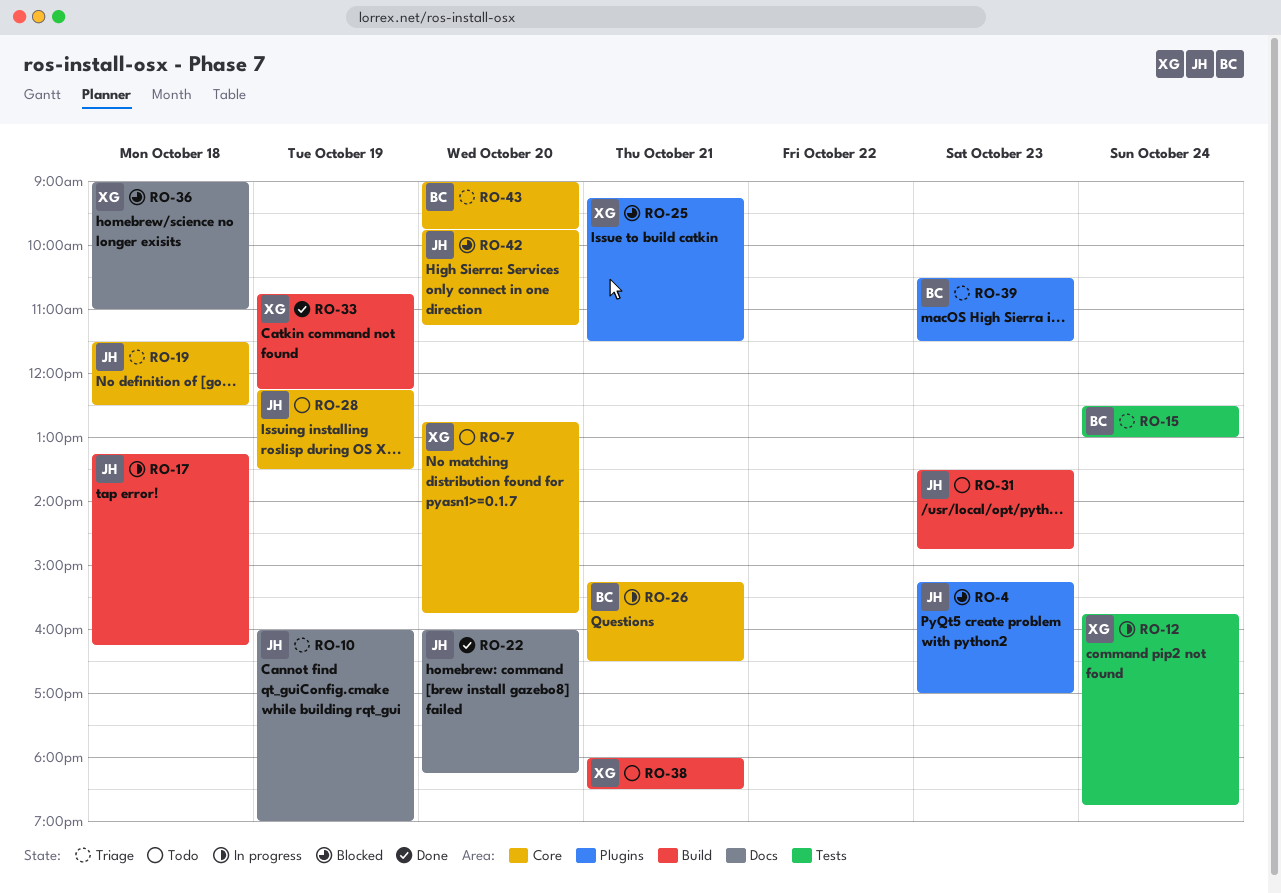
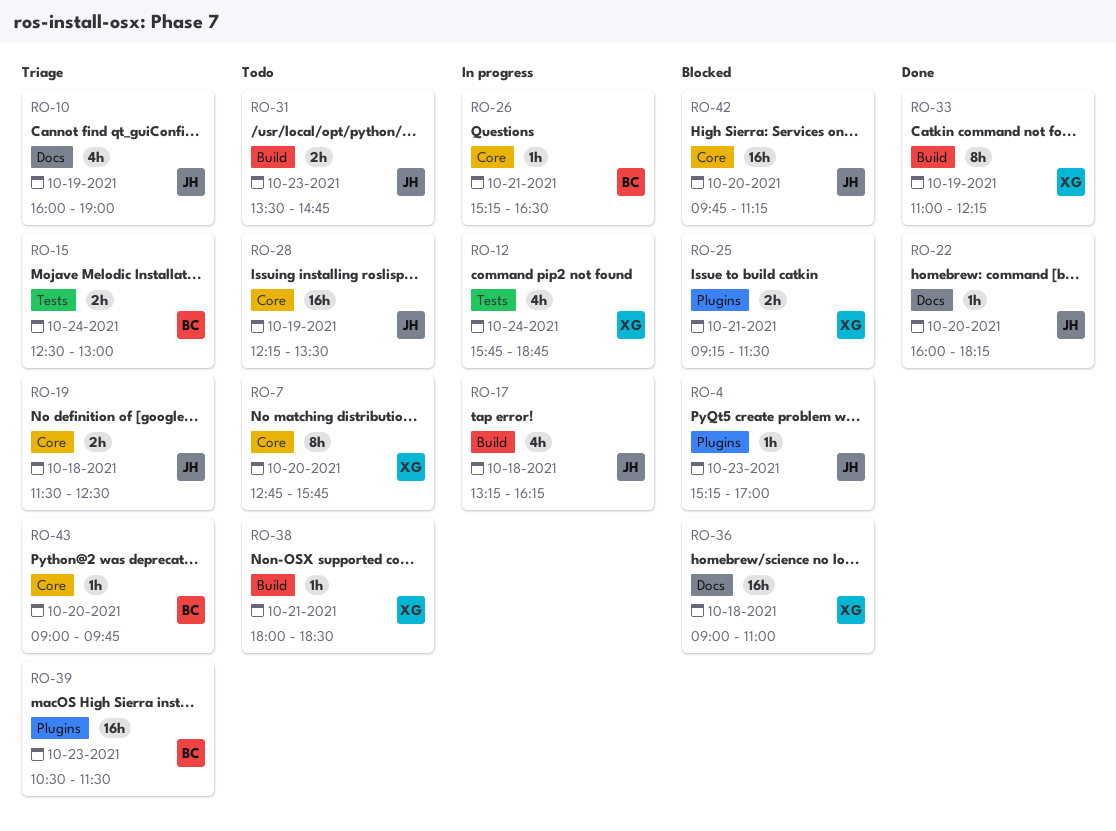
RO-33, begins: 10:45 -> 11:00

